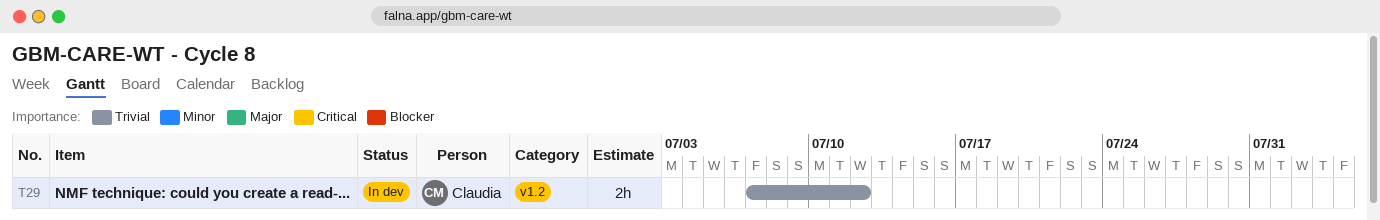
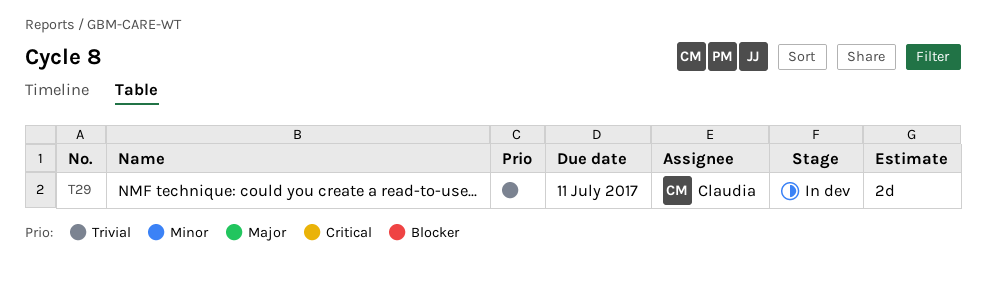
T29, estimate: 2h -> 2d
T29, due: Jul 12 -> Jul 11

